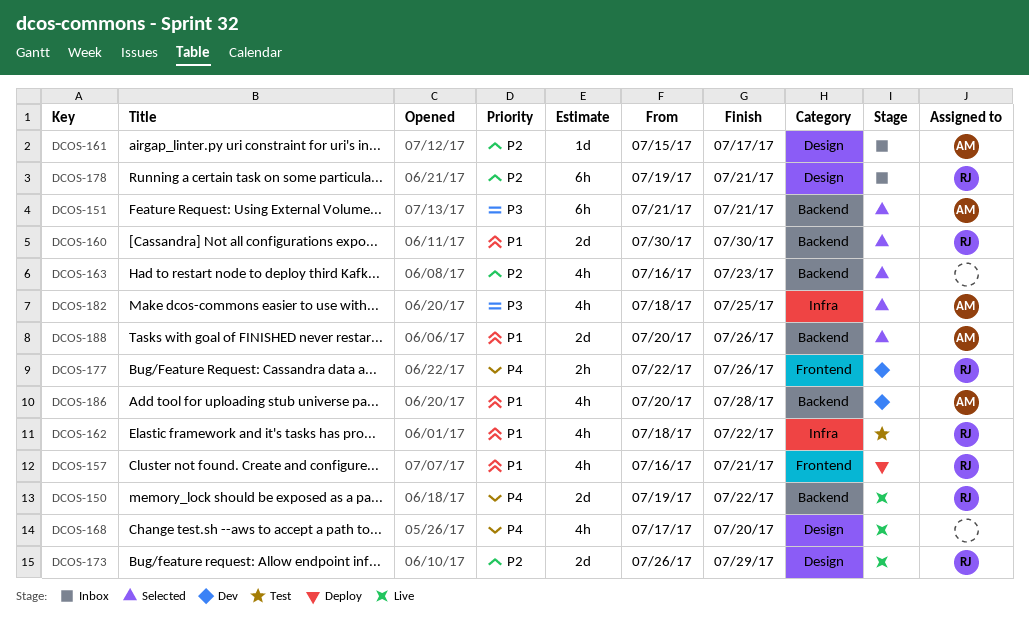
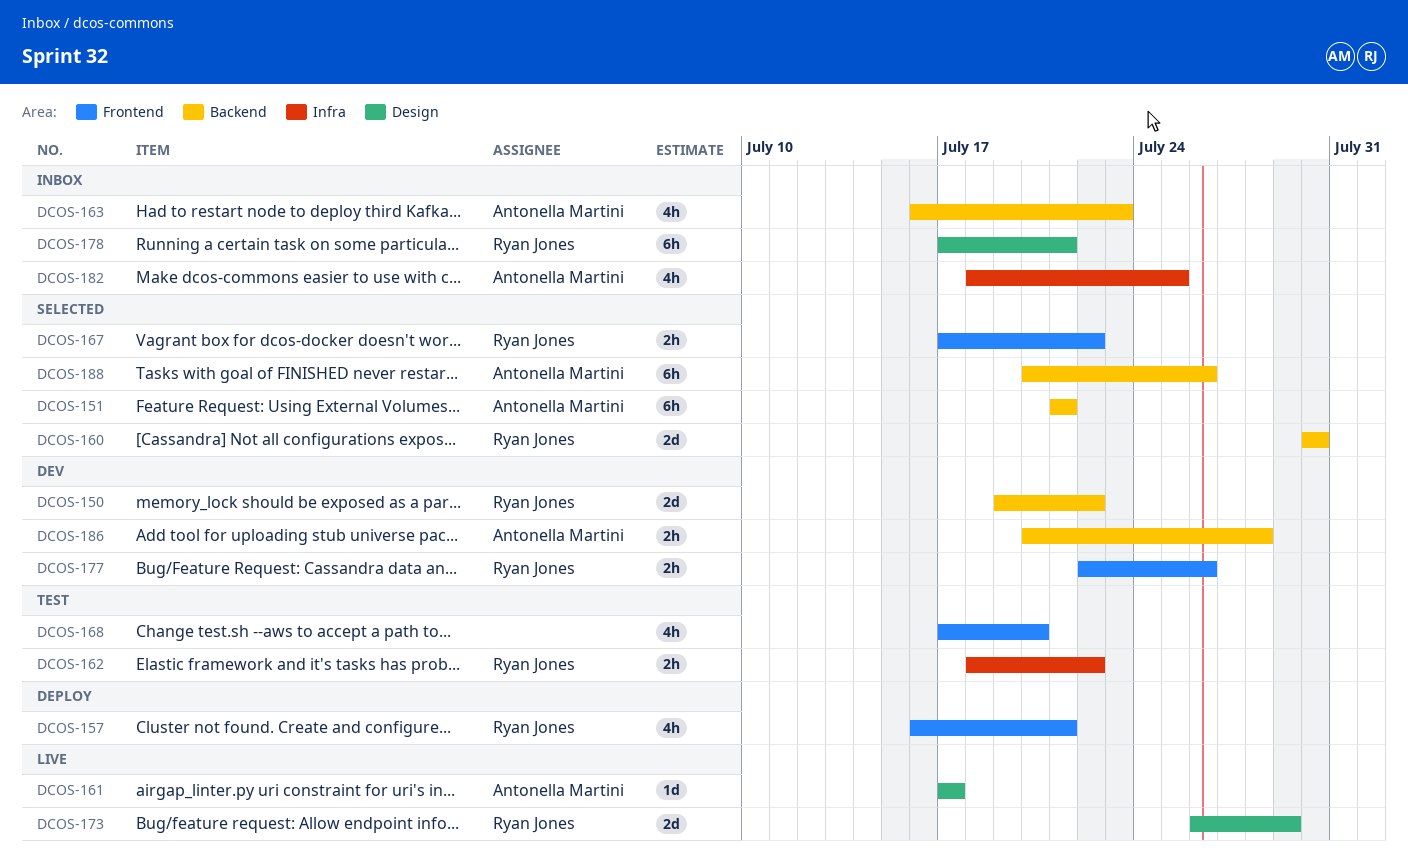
DCOS-150, status: Live -> Dev
DCOS-161, status: Inbox -> Live
DCOS-161, start: Jul 15 -> Jul 17
DCOS-162, estimate: 4h -> 2h
DCOS-163, status: Selected -> Inbox
DCOS-163, owner: none -> Antonella Martini
DCOS-167: none -> present
DCOS-168, status: Live -> Test
DCOS-168, label: Design -> Frontend
DCOS-178, start: Jul 19 -> Jul 17
DCOS-182, status: Selected -> Inbox
DCOS-186, estimate: 4h -> 2h
DCOS-188, estimate: 2d -> 6h

